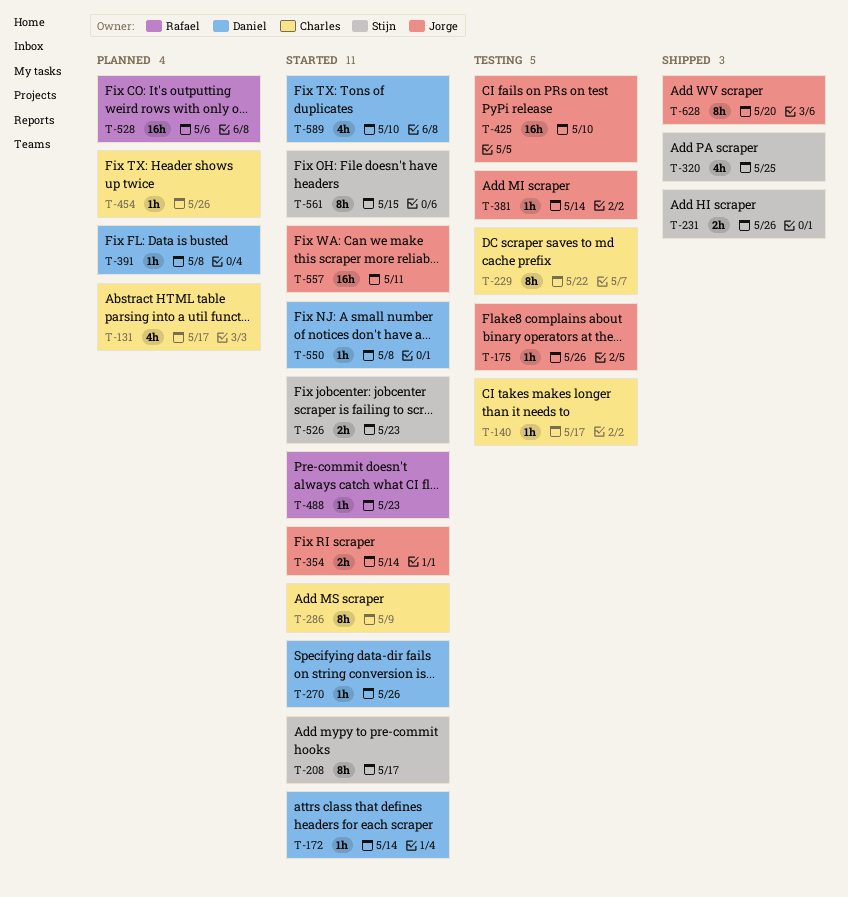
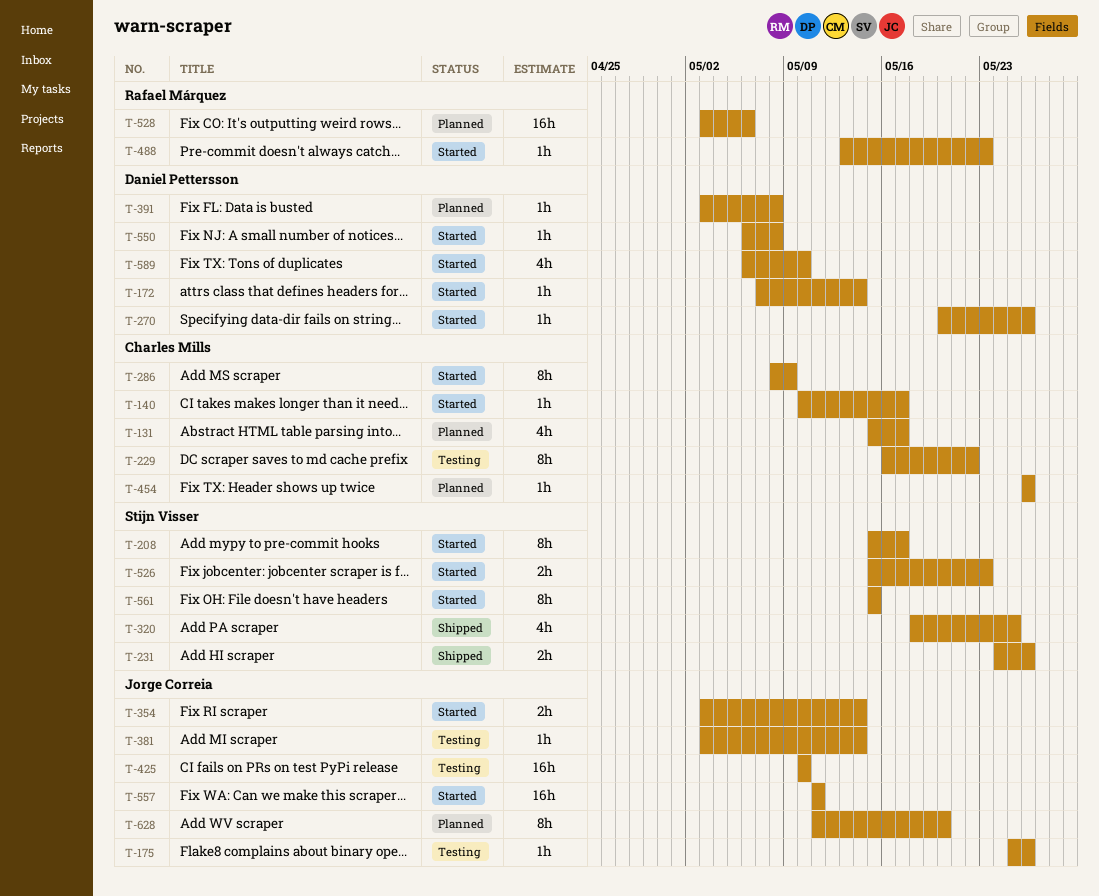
T-140, status: Testing -> Started
T-628, status: Shipped -> Planned

